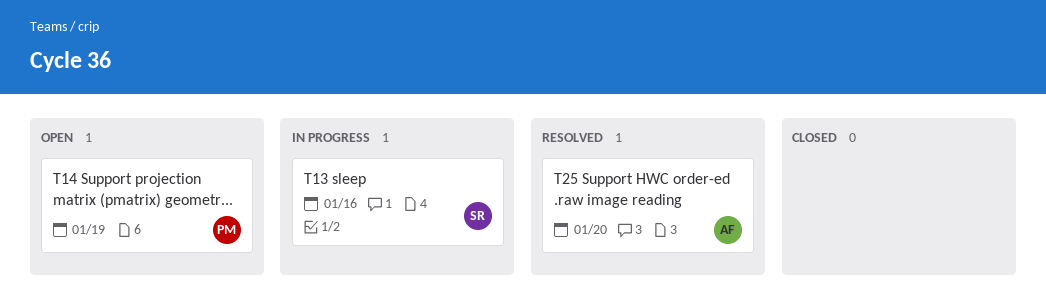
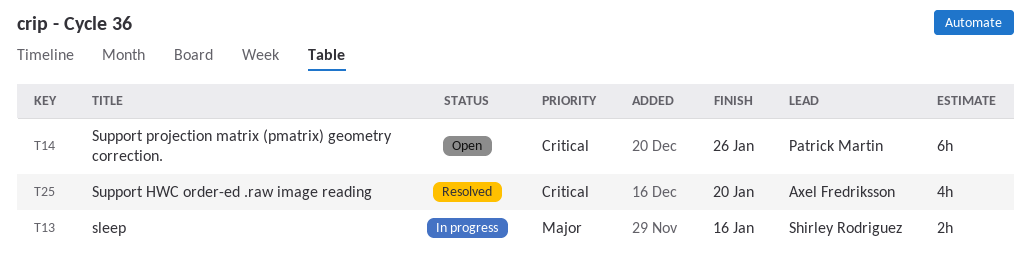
T14, due: Jan 19 -> Jan 26

